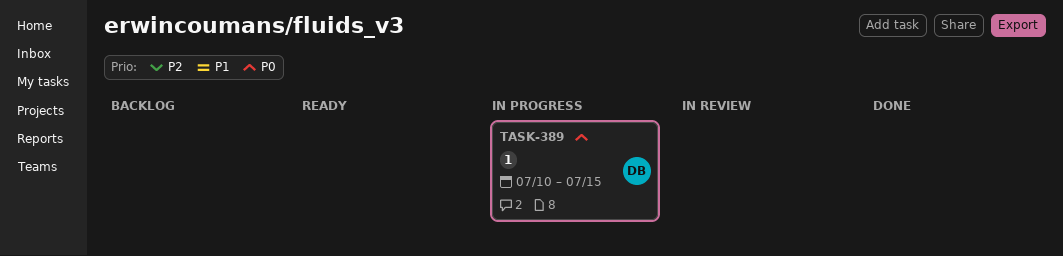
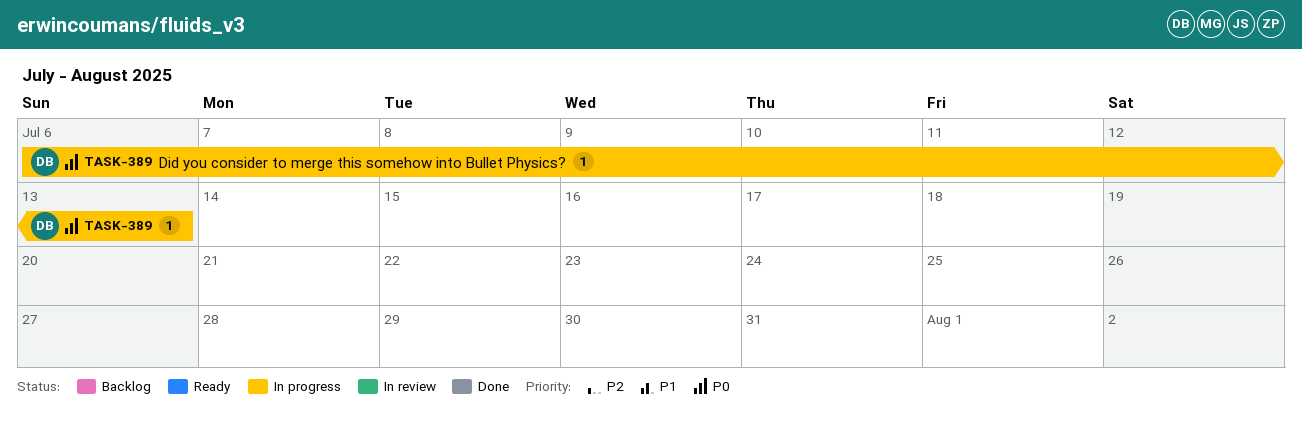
TASK-389, start: Jul 10 -> Jul 6
TASK-389, due: Jul 15 -> Jul 13

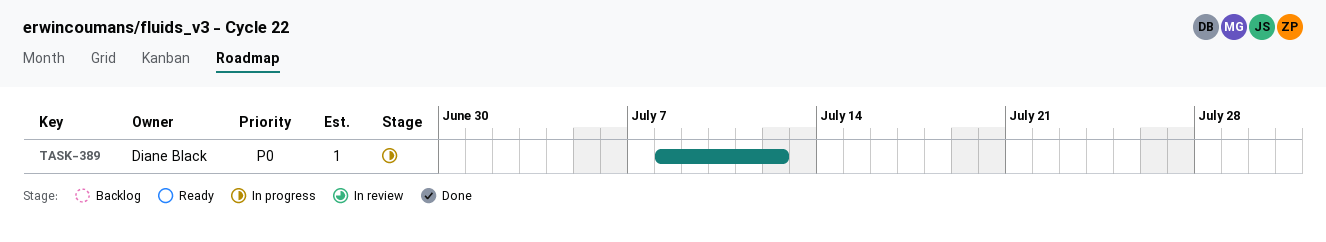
TASK-389, start: Jul 6 -> Jul 8
TASK-389, due: Jul 13 -> Jul 12

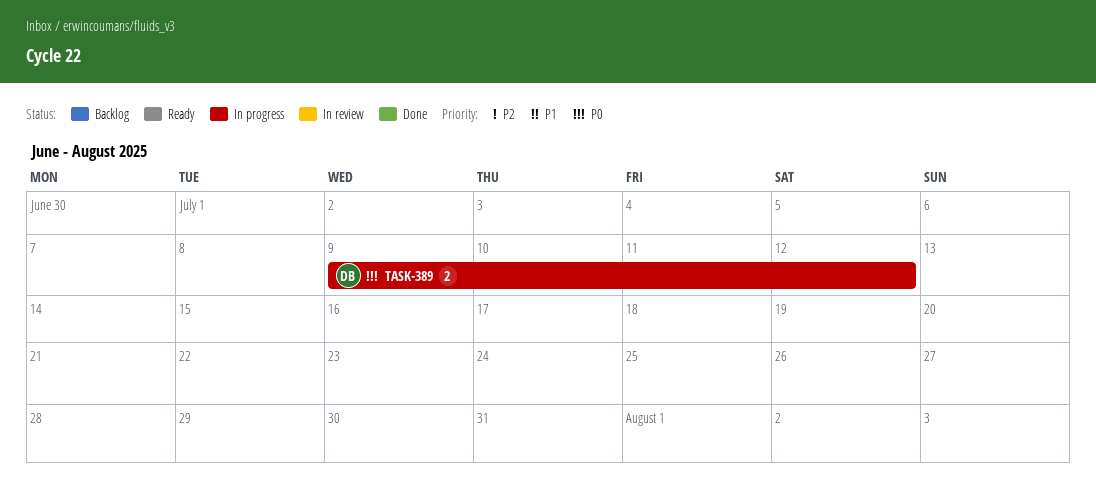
TASK-389, estimate: 1 -> 2
TASK-389, start: Jul 8 -> Jul 9

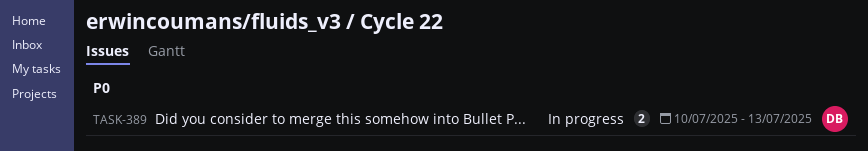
TASK-389, start: Jul 9 -> Jul 10
TASK-389, due: Jul 12 -> Jul 13

